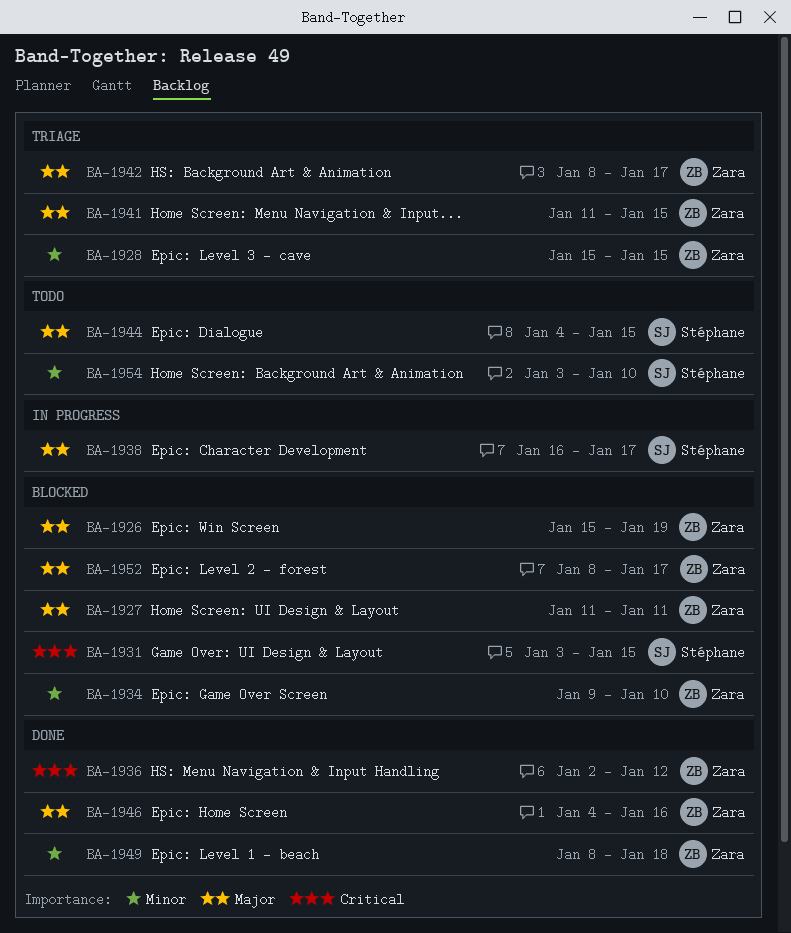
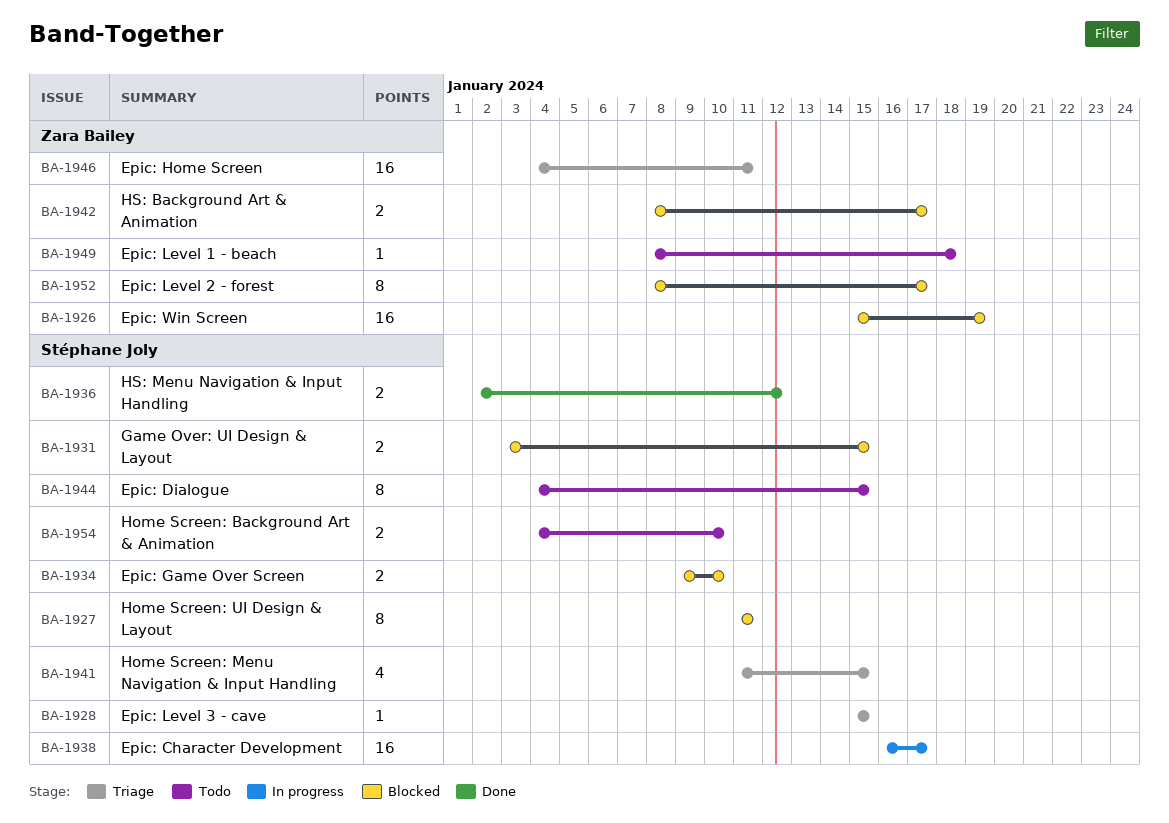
BA-1927, owner: Zara Bailey -> Stéphane Joly
BA-1928, owner: Zara Bailey -> Stéphane Joly
BA-1934, owner: Zara Bailey -> Stéphane Joly
BA-1936, owner: Zara Bailey -> Stéphane Joly
BA-1941, owner: Zara Bailey -> Stéphane Joly
BA-1942, status: Triage -> Blocked
BA-1946, status: Done -> Triage
BA-1946, due: Jan 16 -> Jan 11
BA-1949, status: Done -> Todo
BA-1954, start: Jan 3 -> Jan 4

